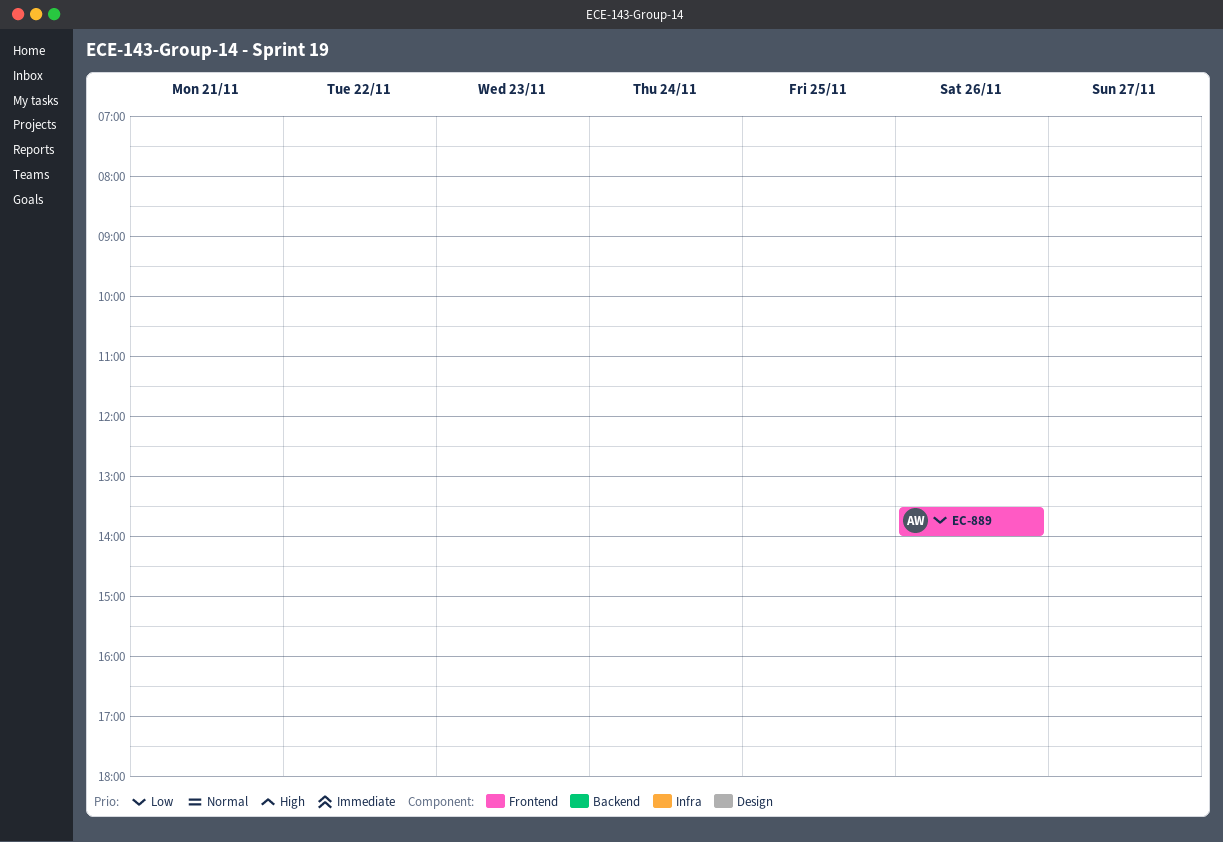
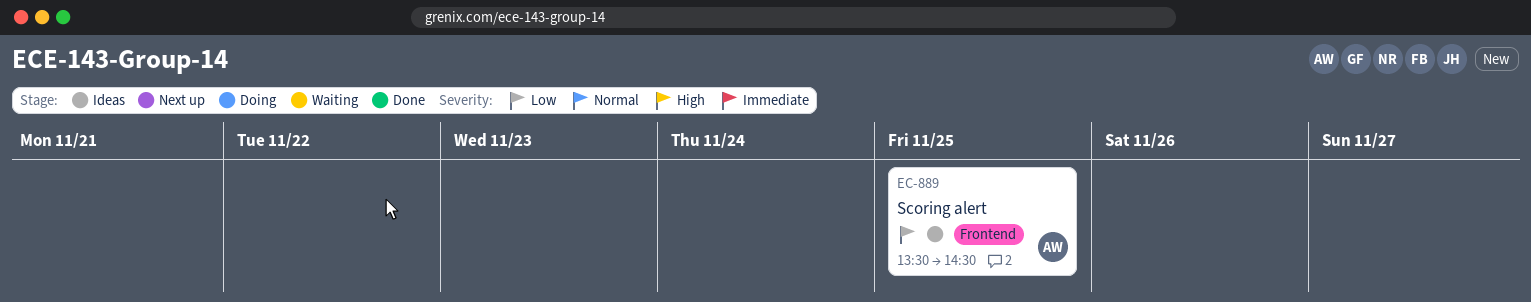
EC-889, day: Nov 26 -> Nov 25
EC-889, ends: 14:00 -> 14:30

